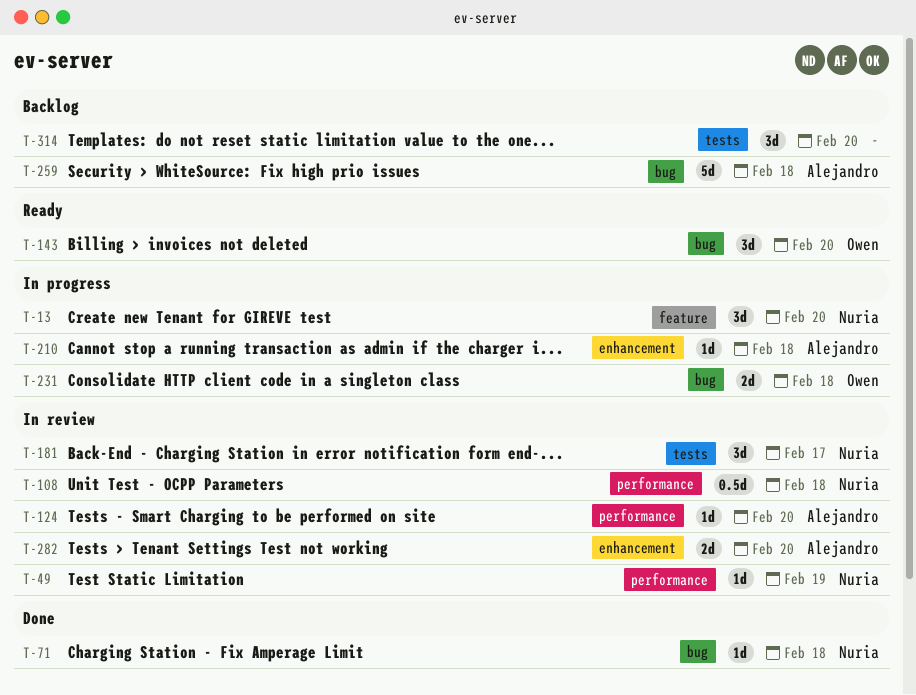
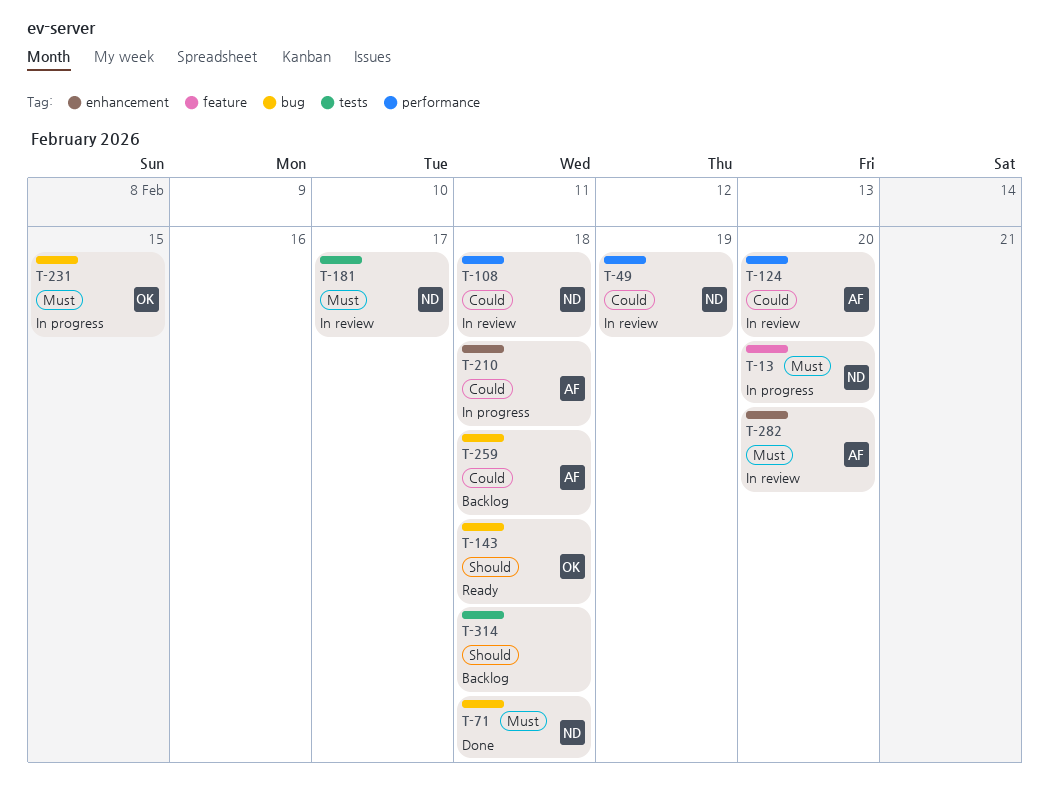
T-143, due: Feb 20 -> Feb 18
T-231, due: Feb 18 -> Feb 15
T-314, due: Feb 20 -> Feb 18

